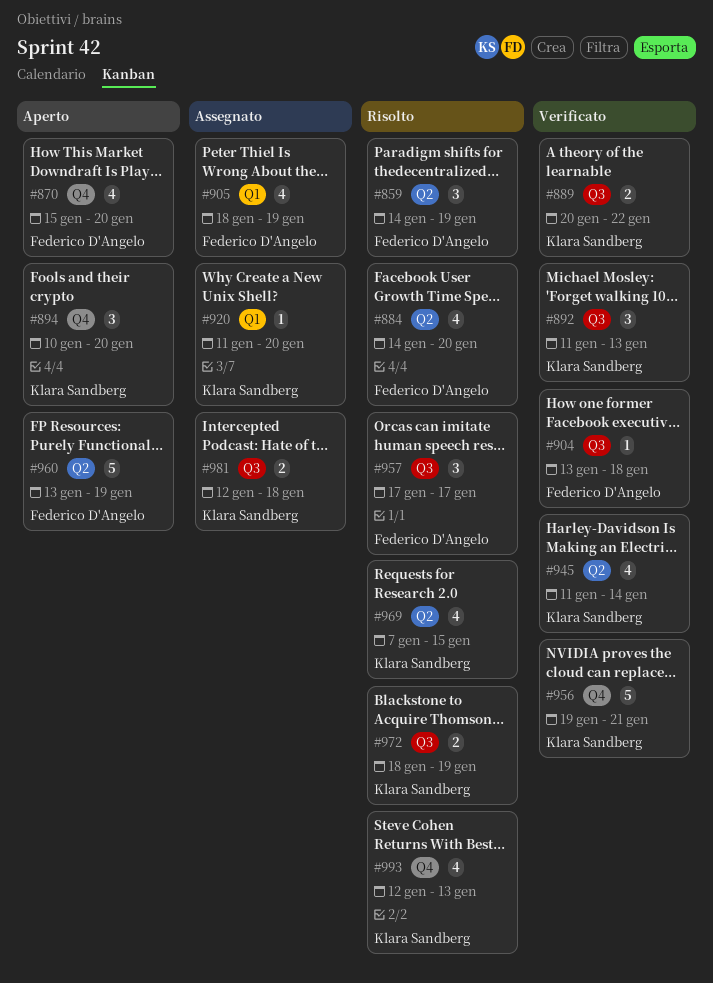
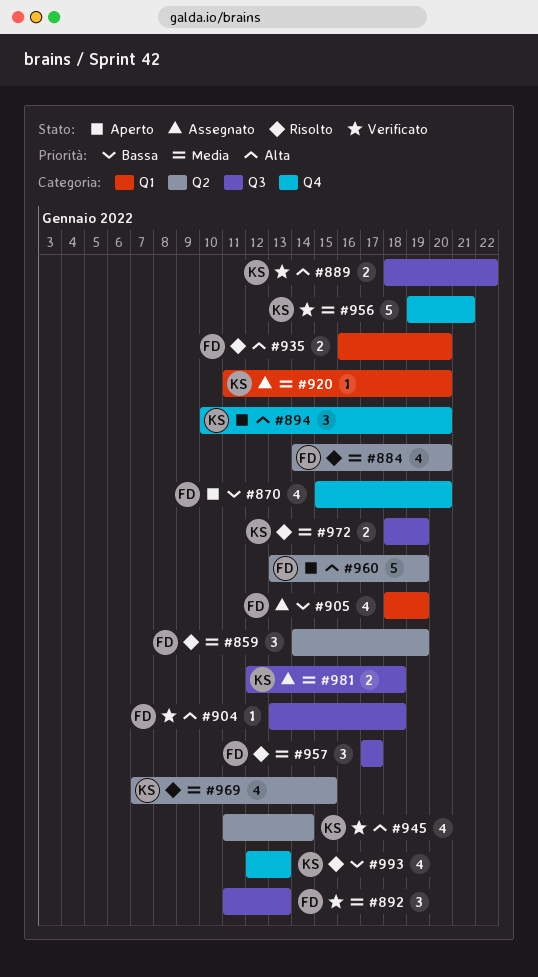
#889, start: Jan 20 -> Jan 18
#892, owner: Klara Sandberg -> Federico D'Angelo
#935: none -> present

